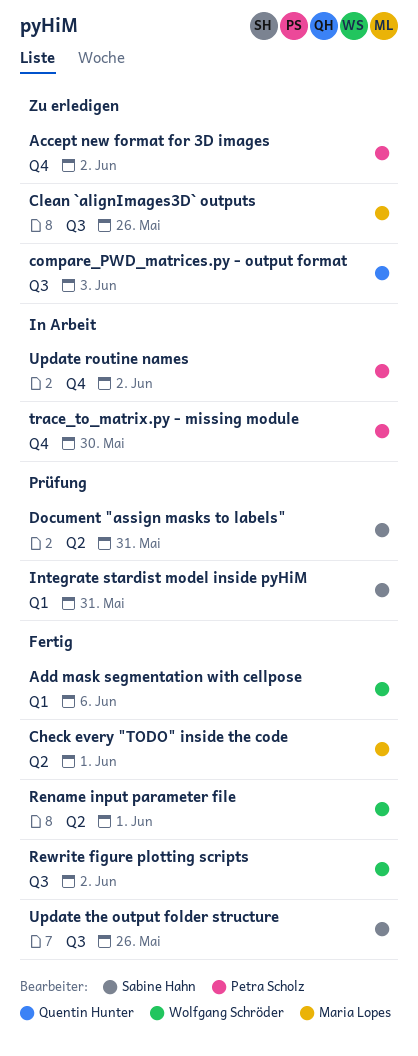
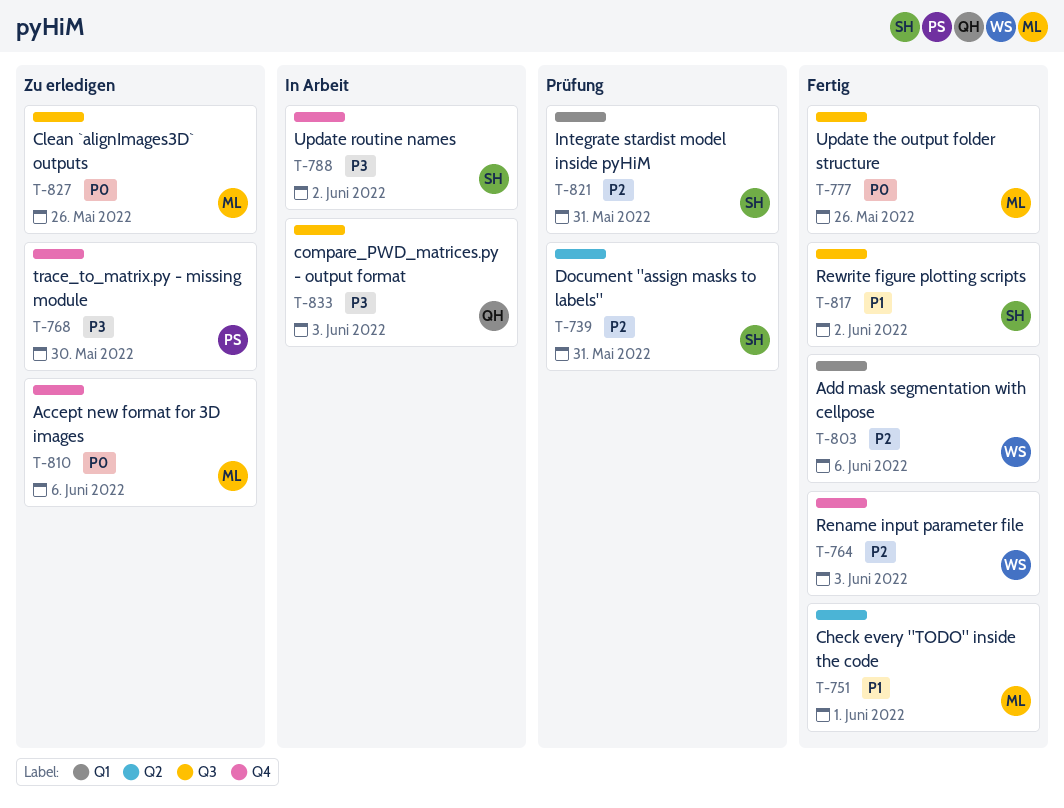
Accept new format for 3D images, owner: Petra Scholz -> Maria Lopes
Accept new format for 3D images, due: Jun 2 -> Jun 6
compare_PWD_matrices.py - output format, status: Zu erledigen -> In Arbeit
Rename input parameter file, label: Q2 -> Q4
Rename input parameter file, due: Jun 1 -> Jun 3
Rewrite figure plotting scripts, owner: Wolfgang Schröder -> Sabine Hahn
trace_to_matrix.py - missing module, status: In Arbeit -> Zu erledigen
Update routine names, owner: Petra Scholz -> Sabine Hahn
Update the output folder structure, owner: Sabine Hahn -> Maria Lopes

